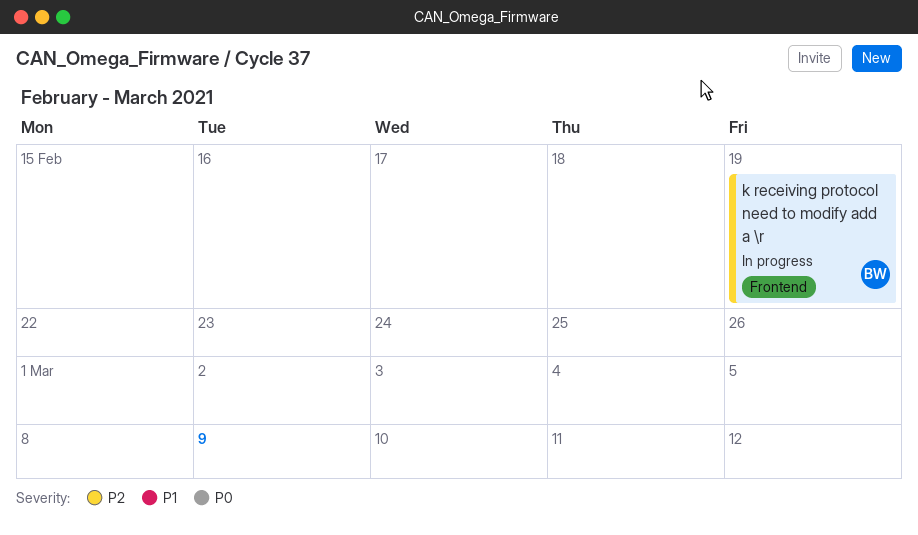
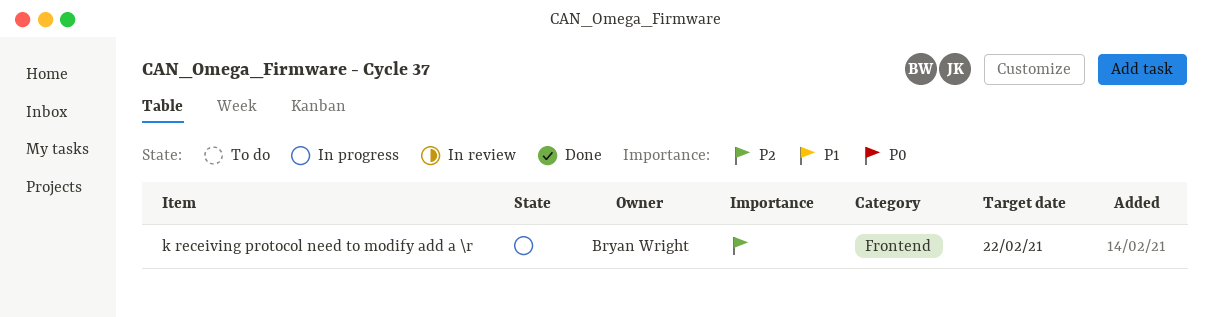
k receiving protocol need to modify add a \r, due: Feb 19 -> Feb 22

